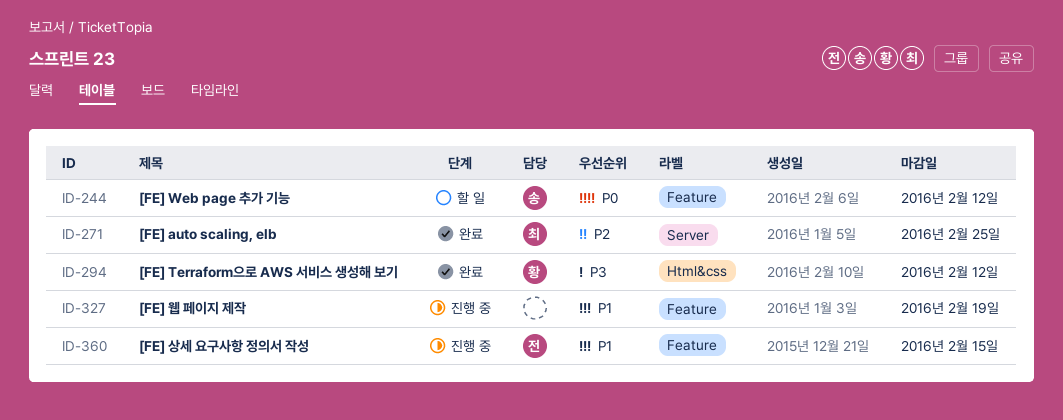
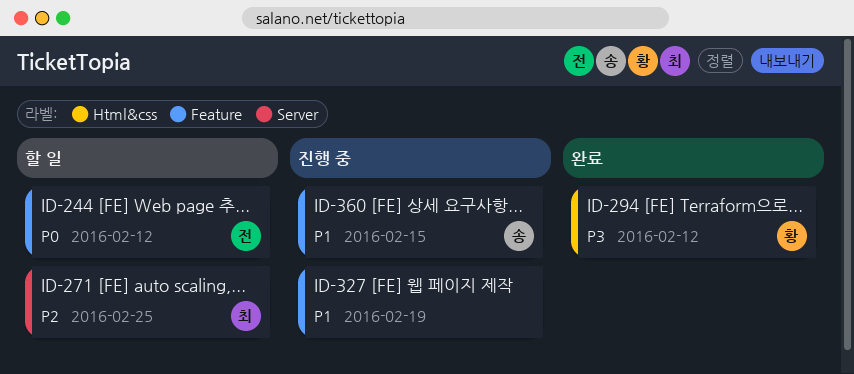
ID-244, owner: 송 -> 전
ID-271, status: 완료 -> 할 일
ID-360, owner: 전 -> 송

